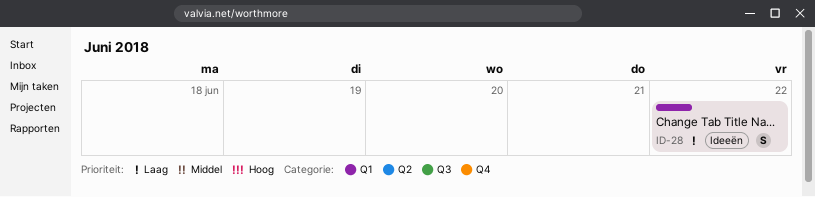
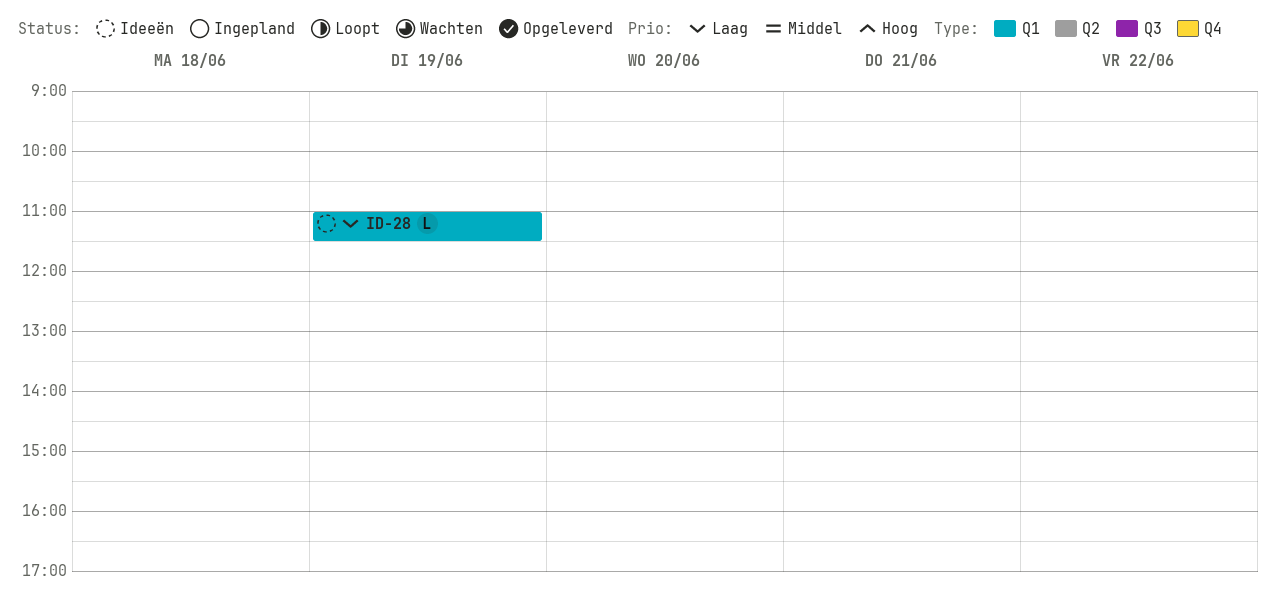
ID-28, estimate: S -> L
ID-28, day: Jun 22 -> Jun 19

